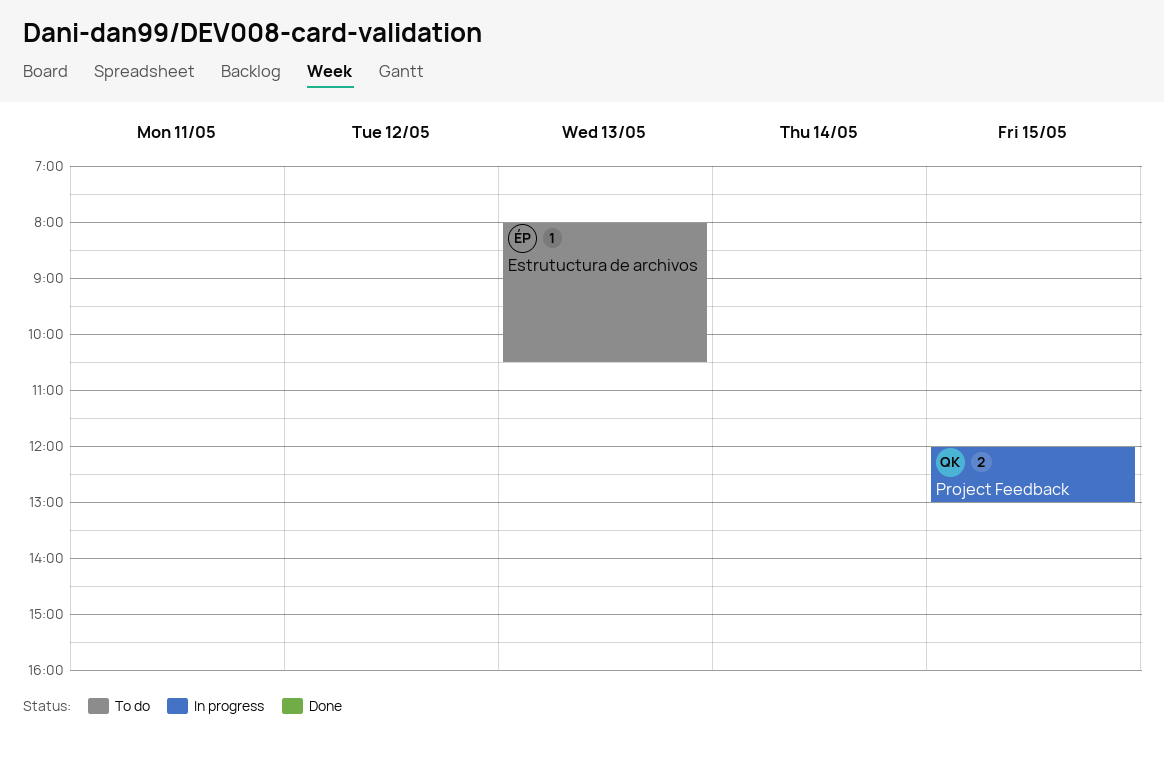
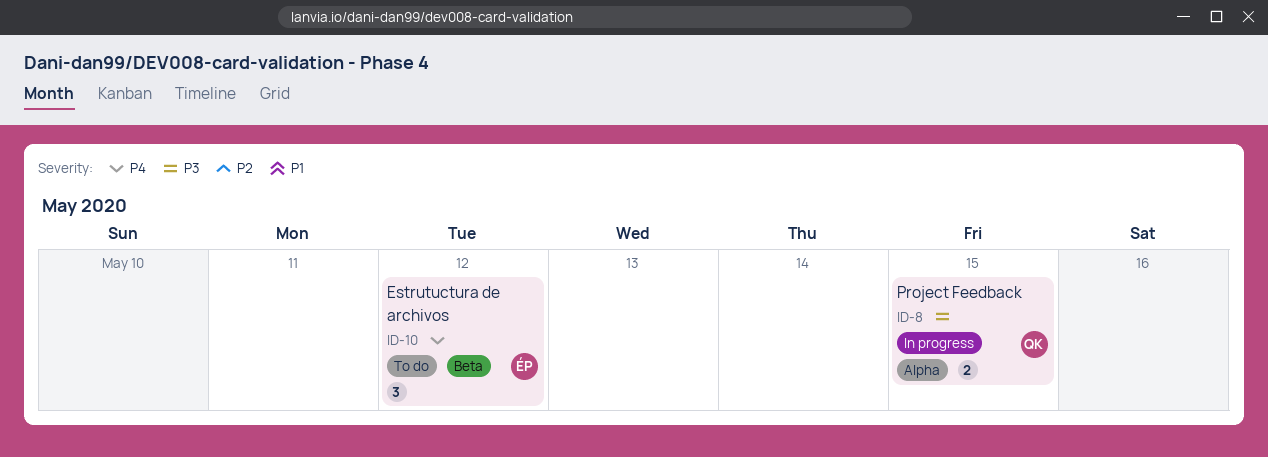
Estrutuctura de archivos, estimate: 1 -> 3
Estrutuctura de archivos, day: May 13 -> May 12

